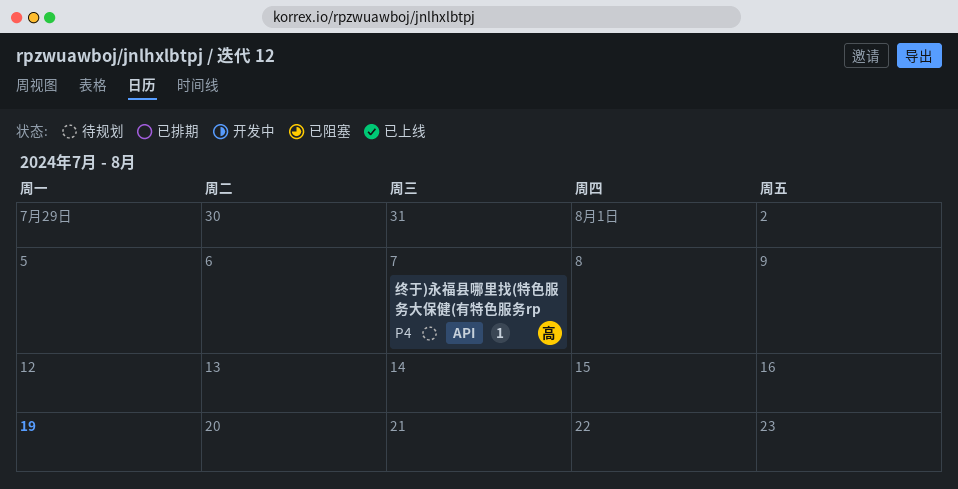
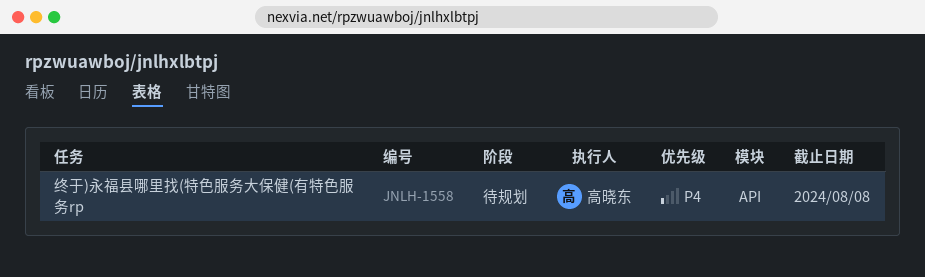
终于)永福县哪里找(特色服务大保健(有特色服务rp, due: Aug 7 -> Aug 8

